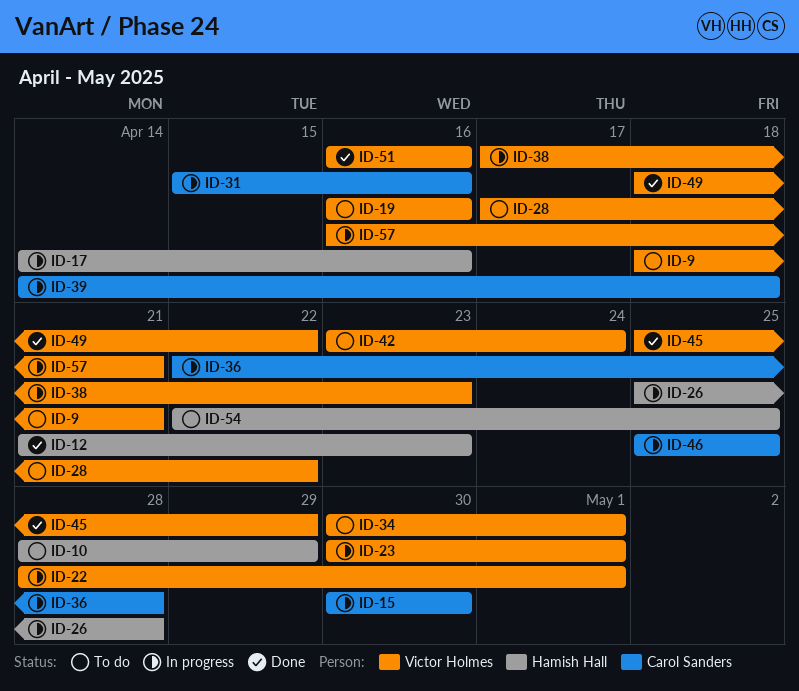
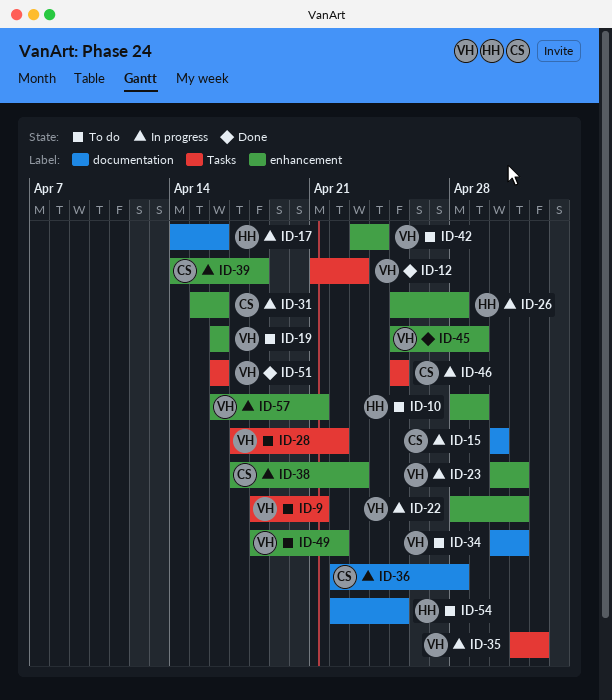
ID-12, owner: Hamish Hall -> Victor Holmes
ID-35: none -> present
ID-38, owner: Victor Holmes -> Carol Sanders
ID-49, status: Done -> To do

